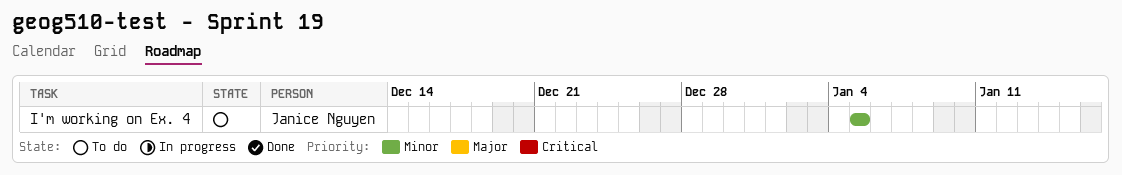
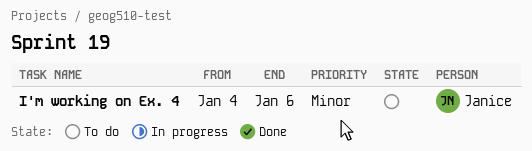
I'm working on Ex. 4, start: Jan 5 -> Jan 4
I'm working on Ex. 4, due: Jan 5 -> Jan 6

